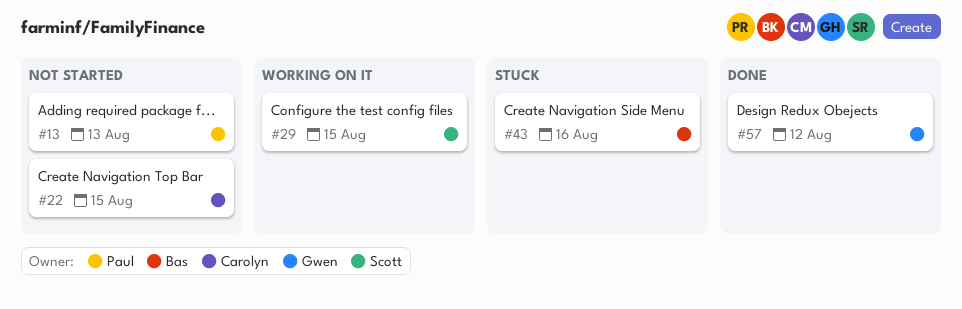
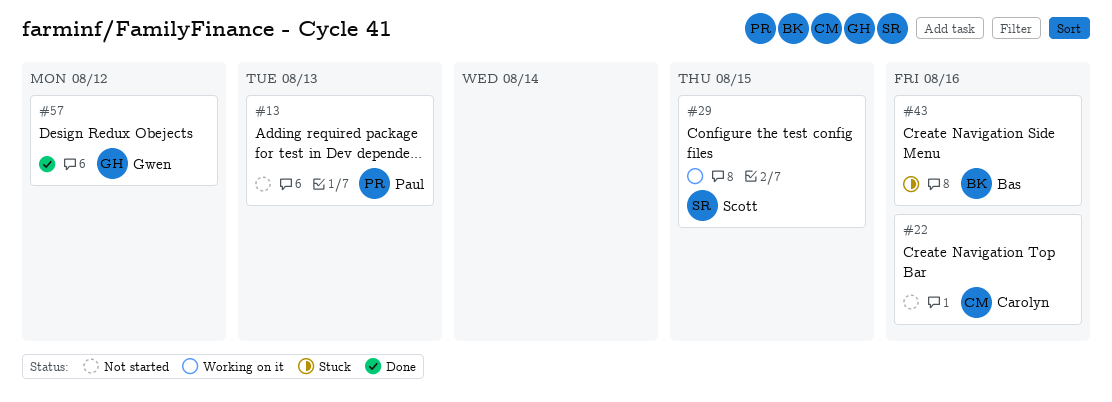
#22, due: Aug 15 -> Aug 16

